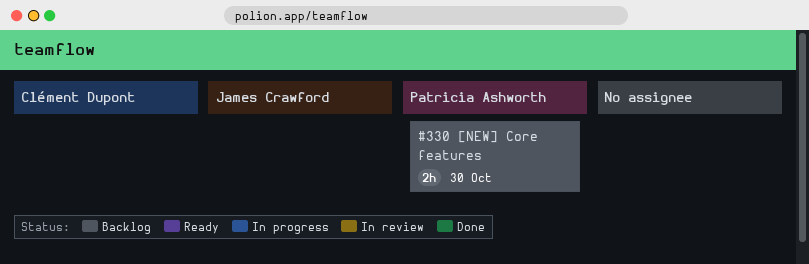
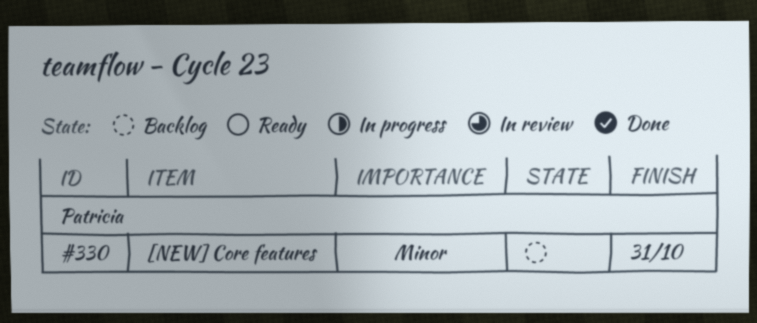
#330, due: Oct 30 -> Oct 31

